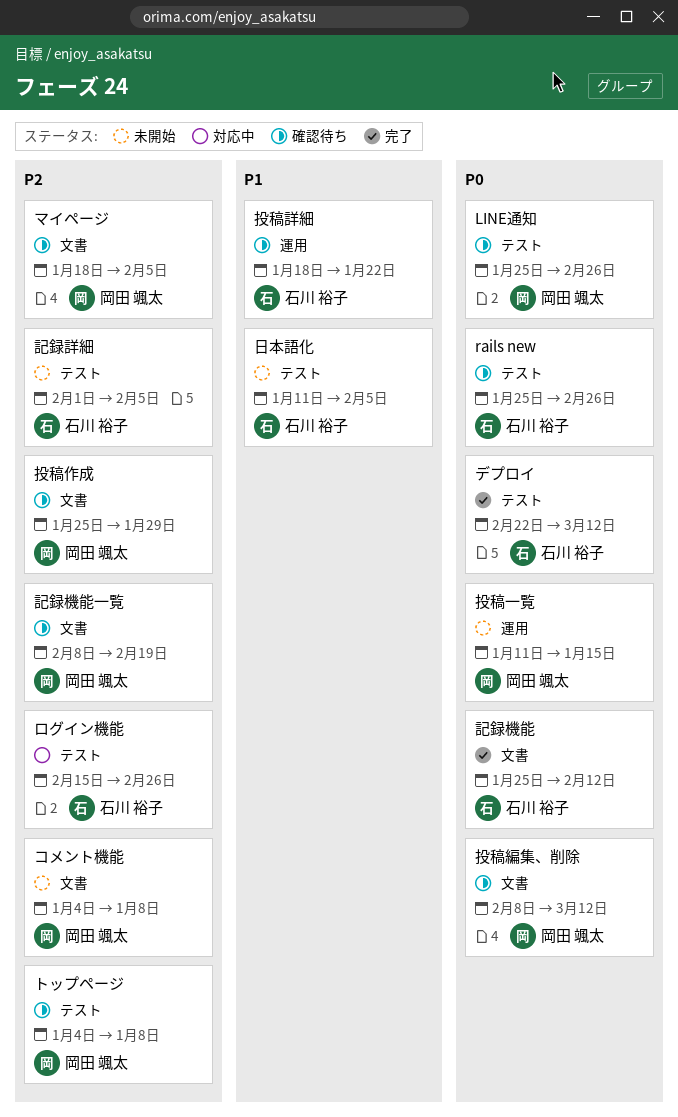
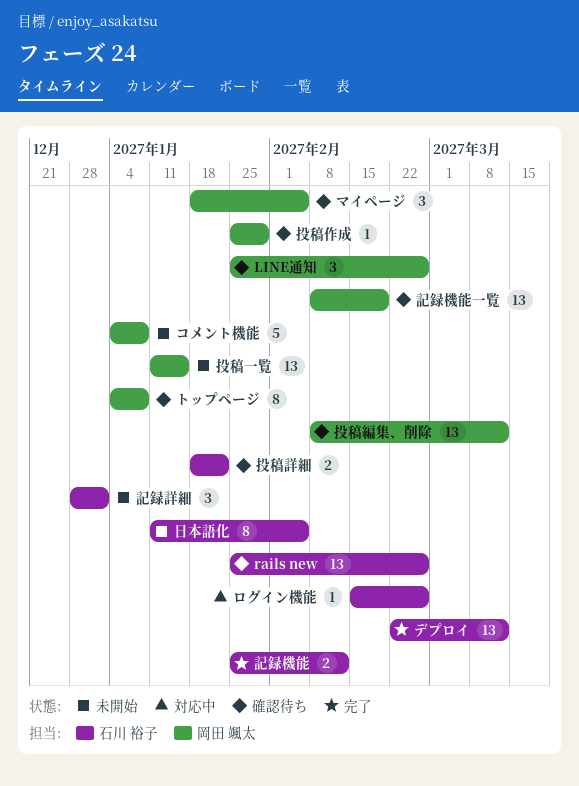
記録詳細, start: Feb 1 -> Dec 28
記録詳細, due: Feb 5 -> Jan 1

